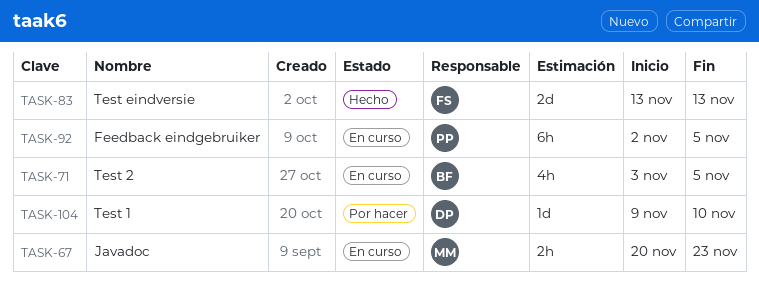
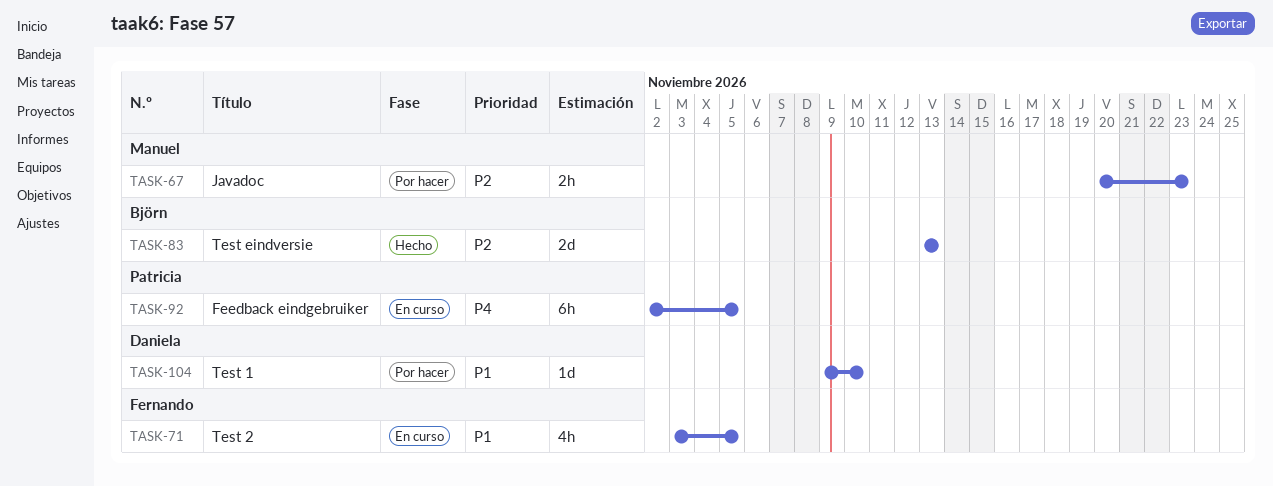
TASK-67, status: En curso -> Por hacer
TASK-71, owner: Björn -> Fernando
TASK-83, owner: Fernando -> Björn

